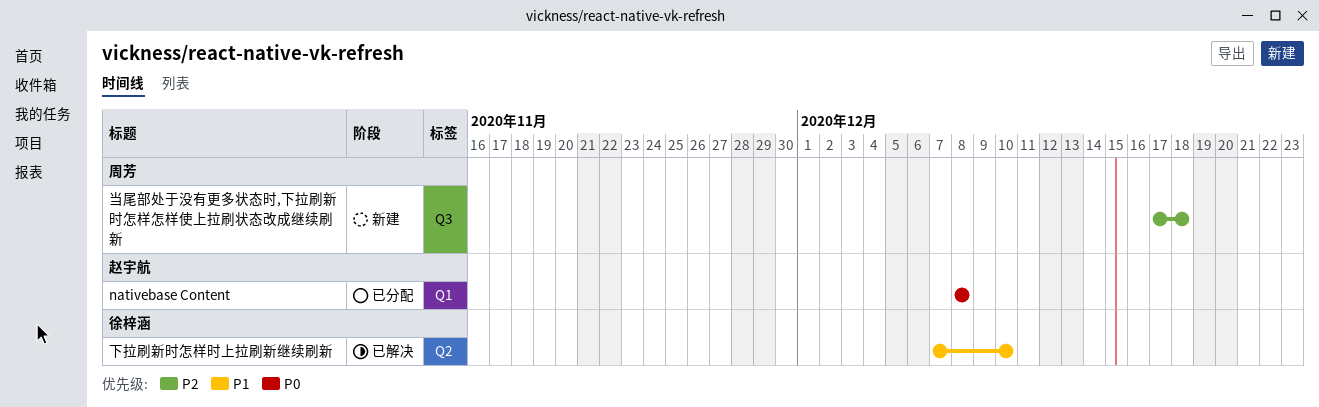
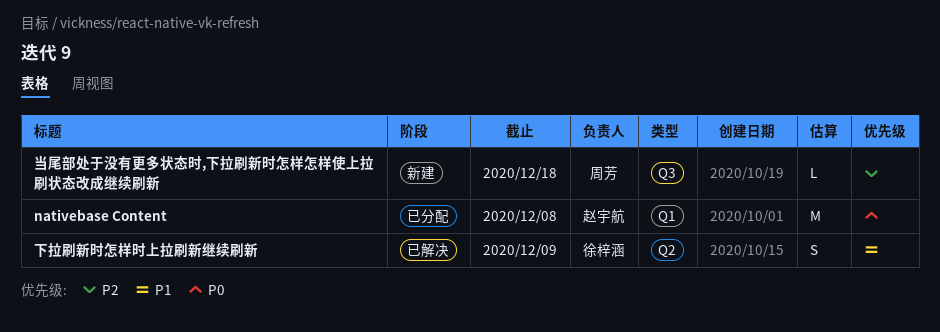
下拉刷新时怎样时上拉刷新继续刷新, due: Dec 10 -> Dec 9

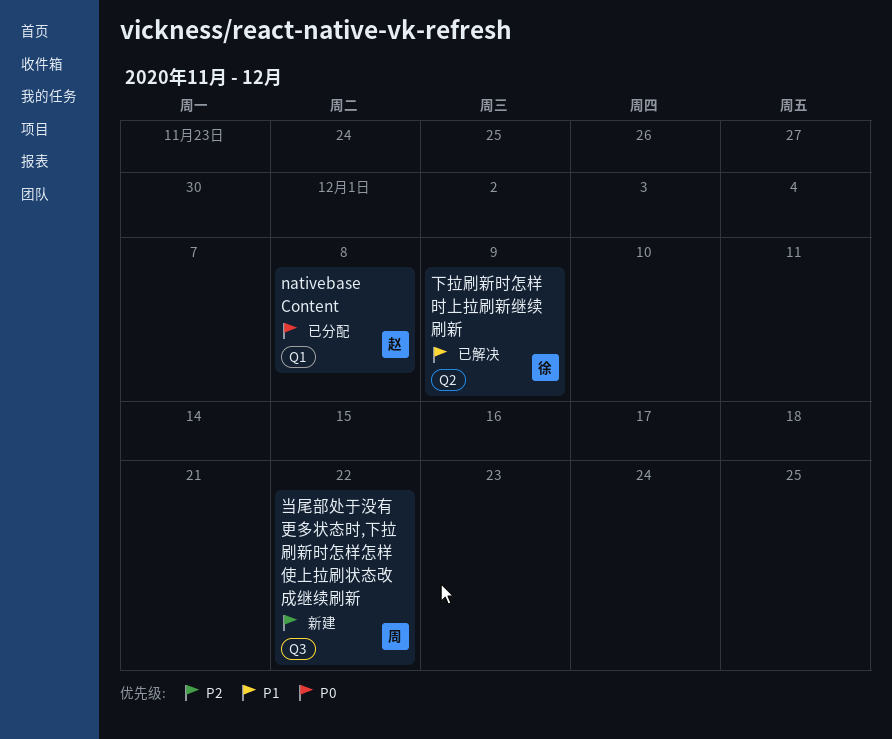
当尾部处于没有更多状态时,下拉刷新时怎样怎样使上拉刷状态改成继续刷新, due: Dec 18 -> Dec 22

